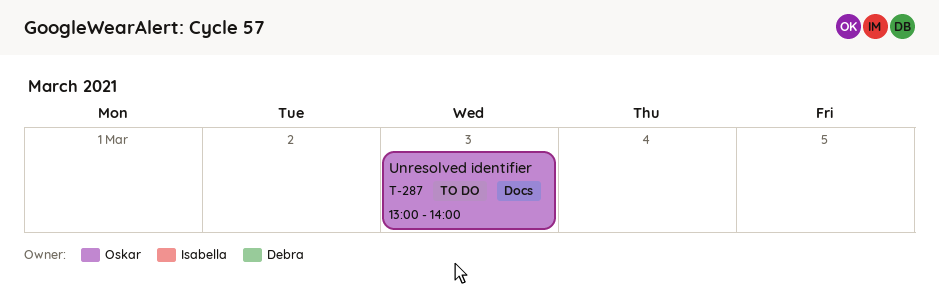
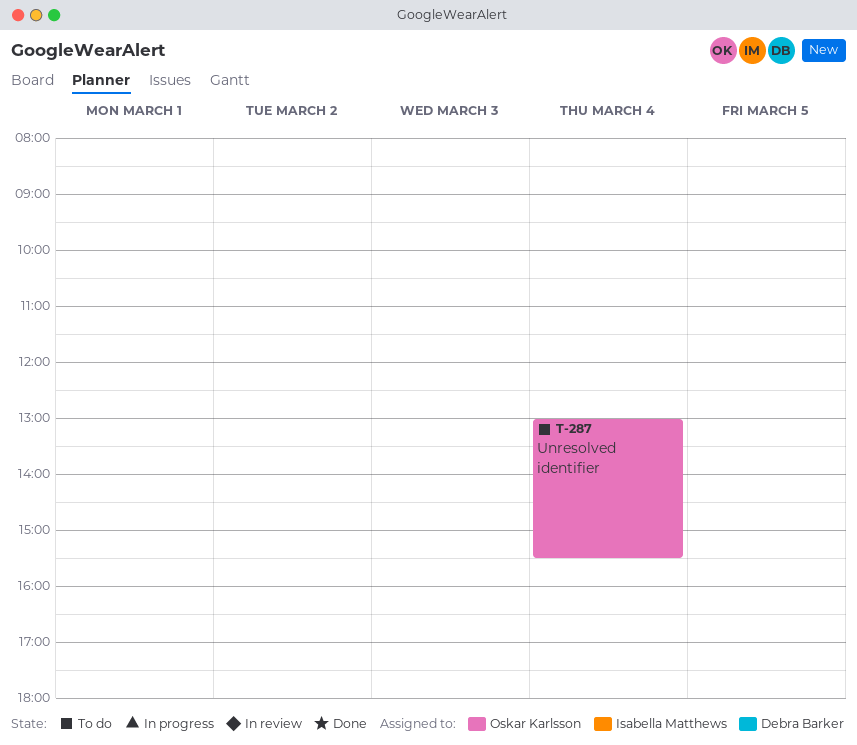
T-287, day: Mar 3 -> Mar 4
T-287, ends: 14:00 -> 15:30

